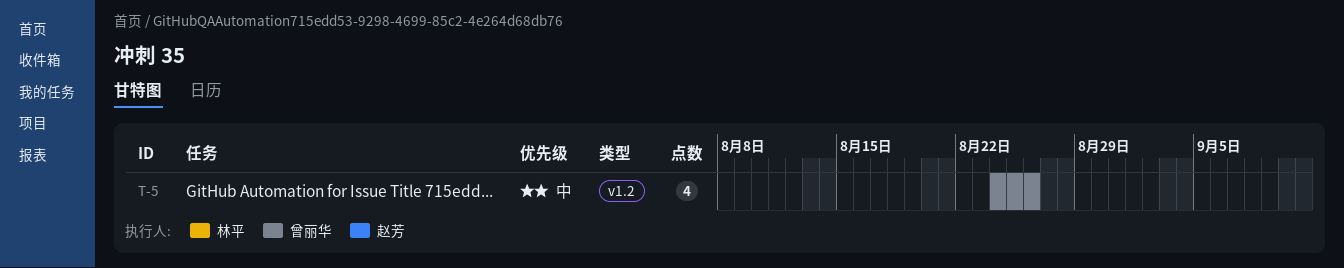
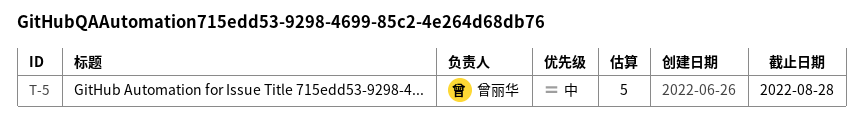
T-5, estimate: 4 -> 5
T-5, due: Aug 26 -> Aug 28

